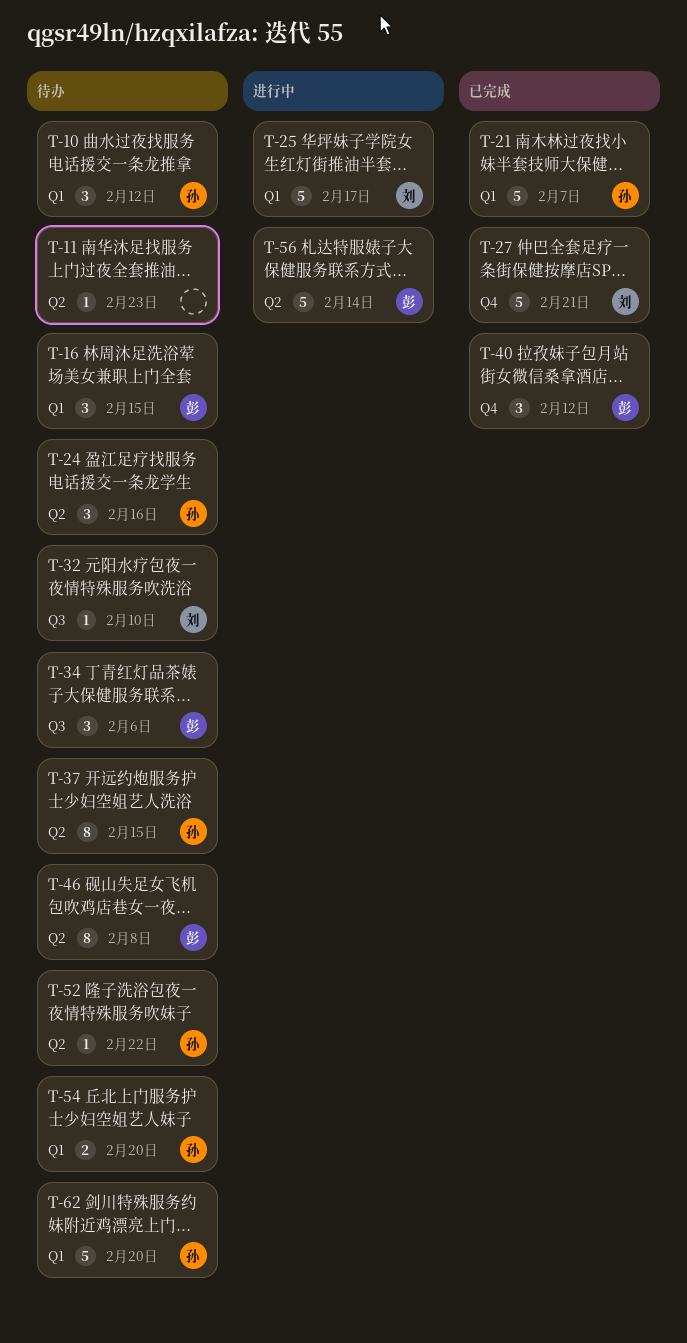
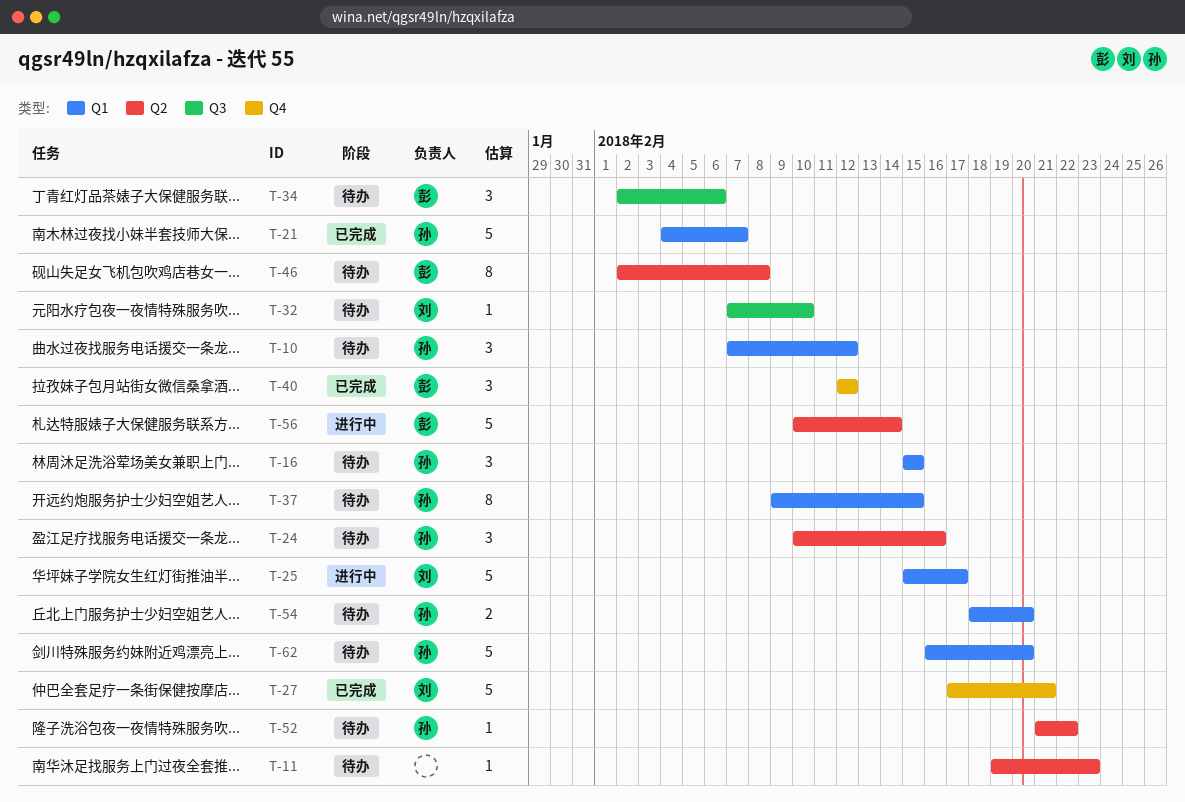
T-16, owner: 彭 -> 孙
T-37, label: Q2 -> Q1

